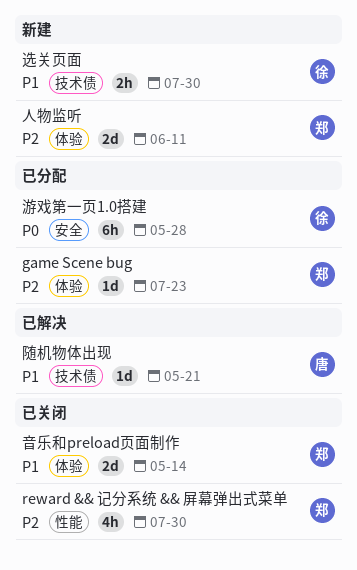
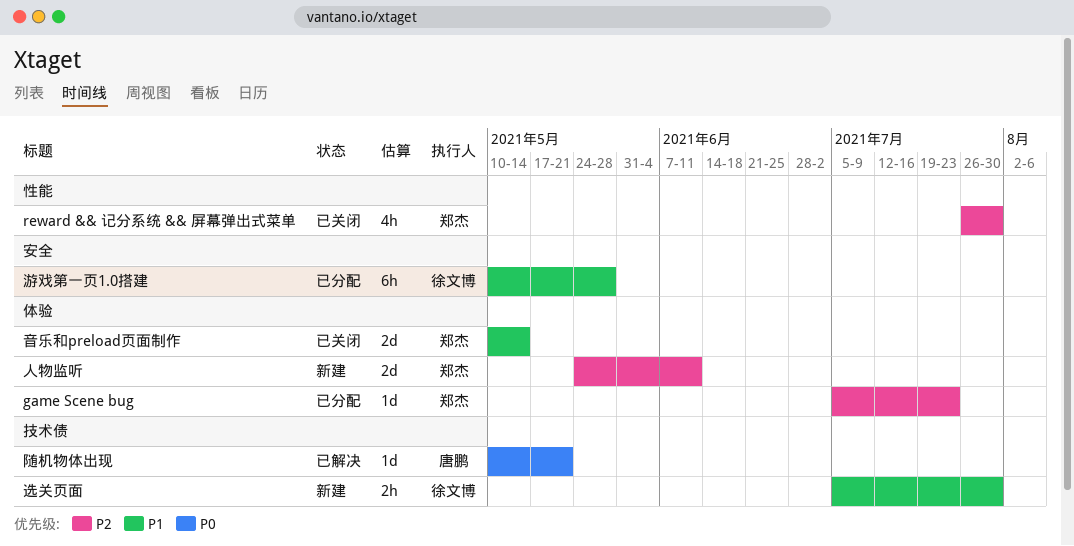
游戏第一页1.0搭建, priority: P0 -> P1
随机物体出现, priority: P1 -> P0

